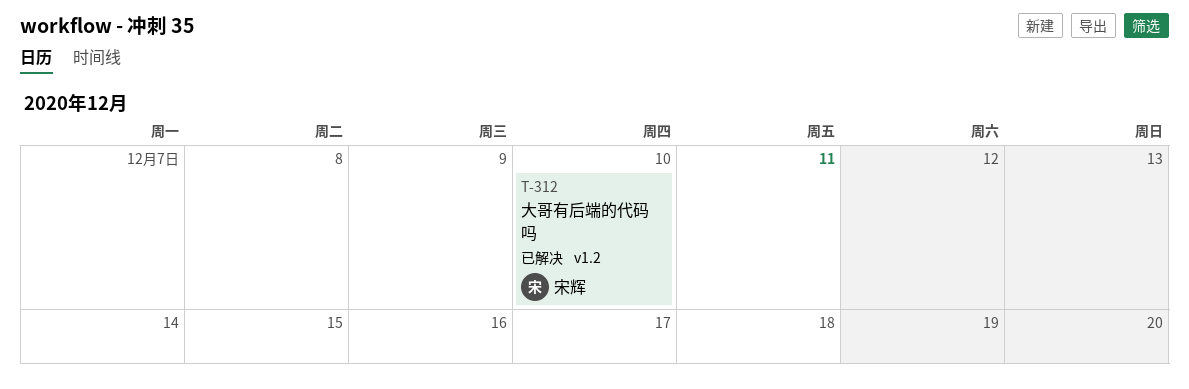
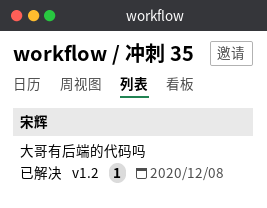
大哥有后端的代码吗, due: Dec 10 -> Dec 8

